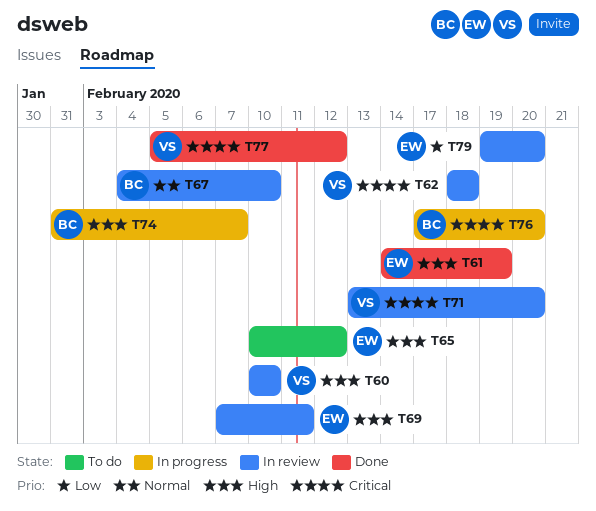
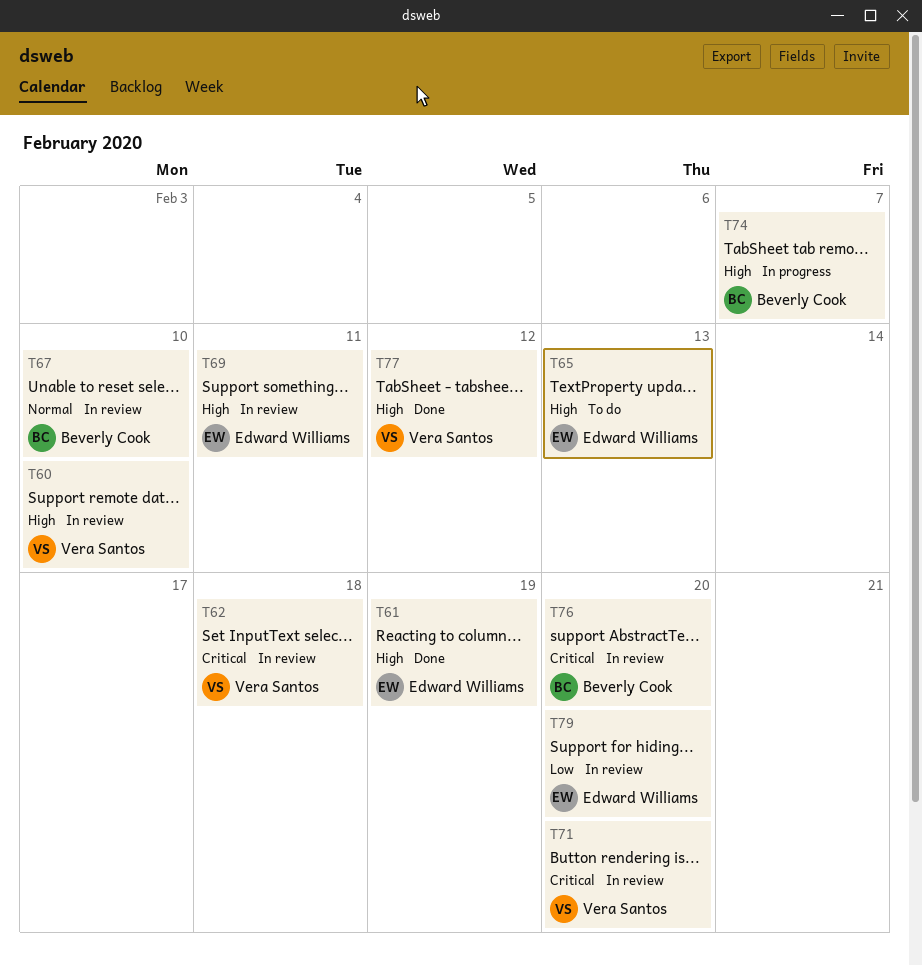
T65, due: Feb 12 -> Feb 13
T76, status: In progress -> In review
T77, priority: Critical -> High

